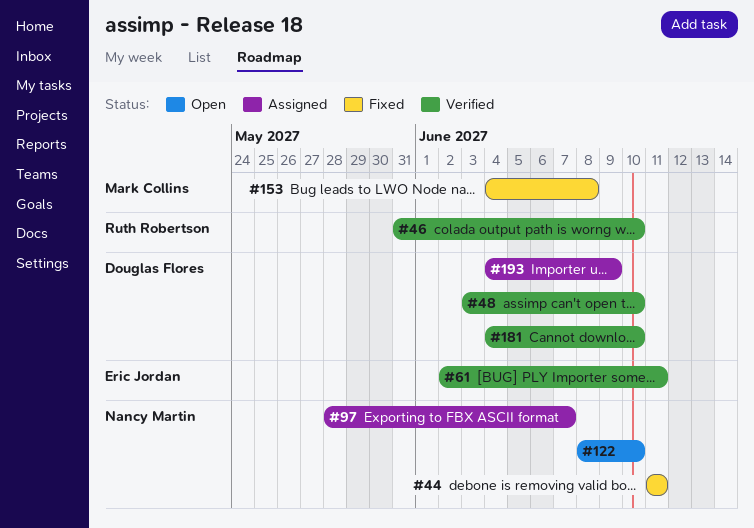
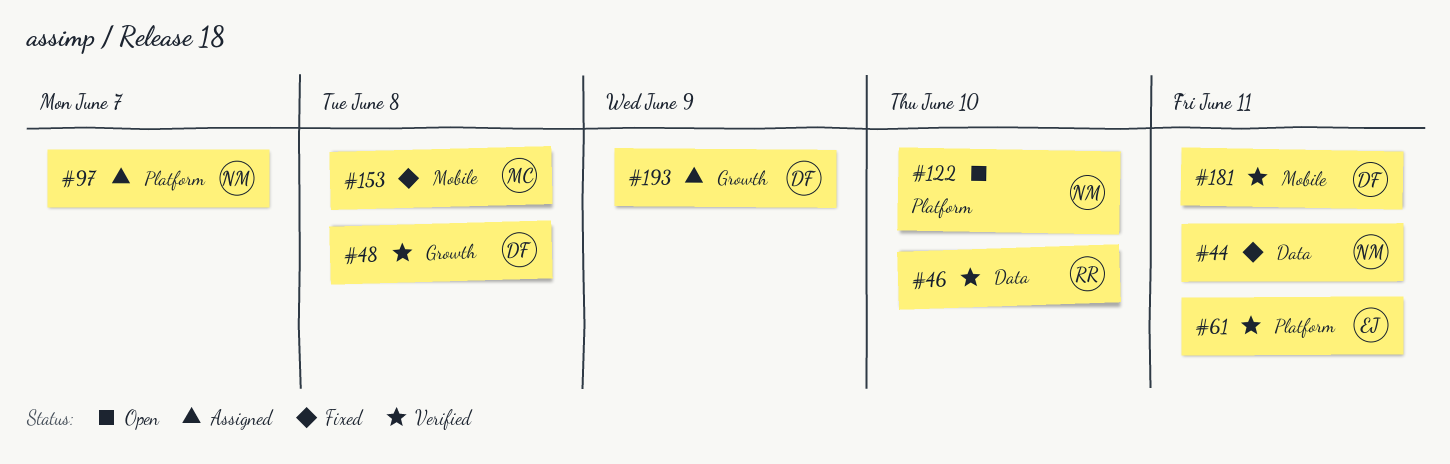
#48, due: Jun 10 -> Jun 8
#181, due: Jun 10 -> Jun 11

